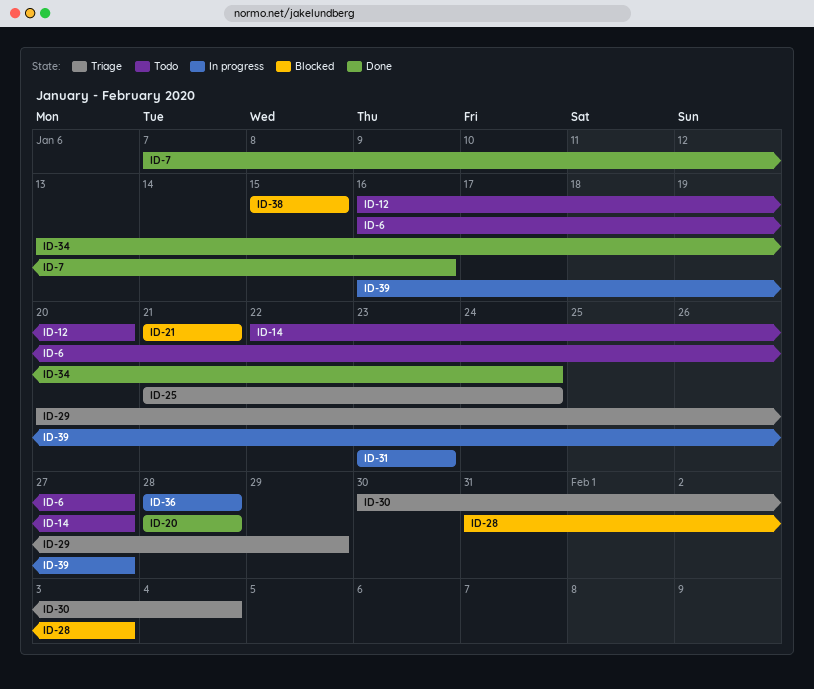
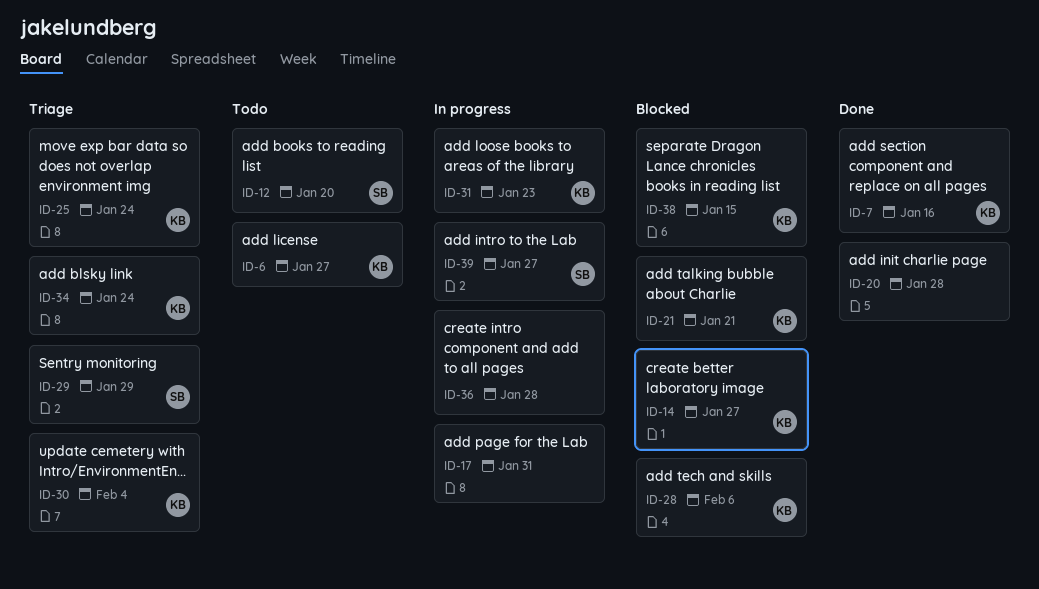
ID-14, status: Todo -> Blocked
ID-17: none -> present
ID-28, due: Feb 3 -> Feb 6
ID-34, status: Done -> Triage

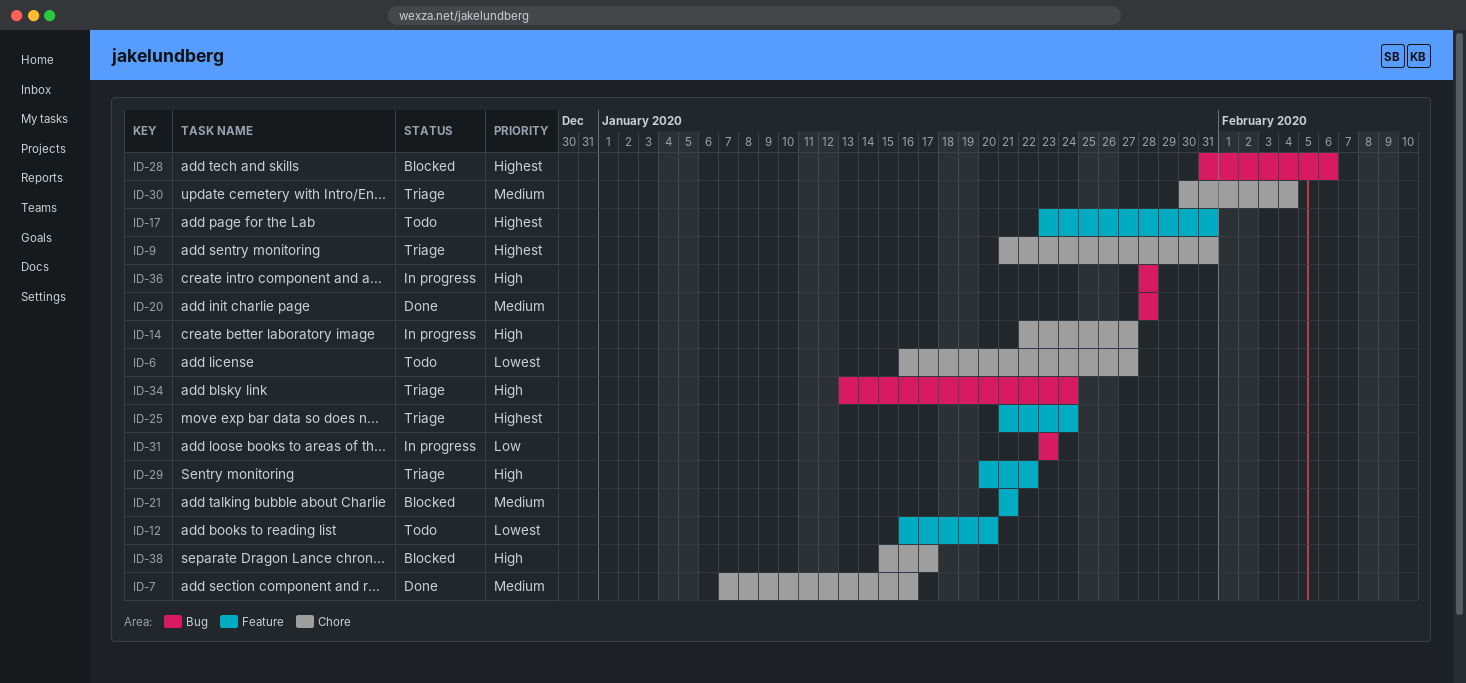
ID-9: none -> present
ID-14, status: Blocked -> In progress
ID-17, status: In progress -> Todo
ID-29, due: Jan 29 -> Jan 22
ID-38, due: Jan 15 -> Jan 17
ID-39: present -> none

